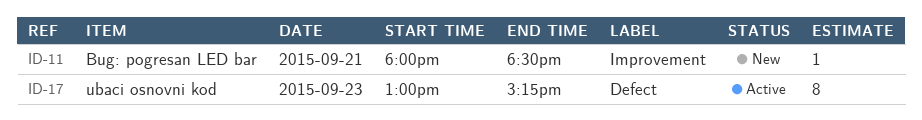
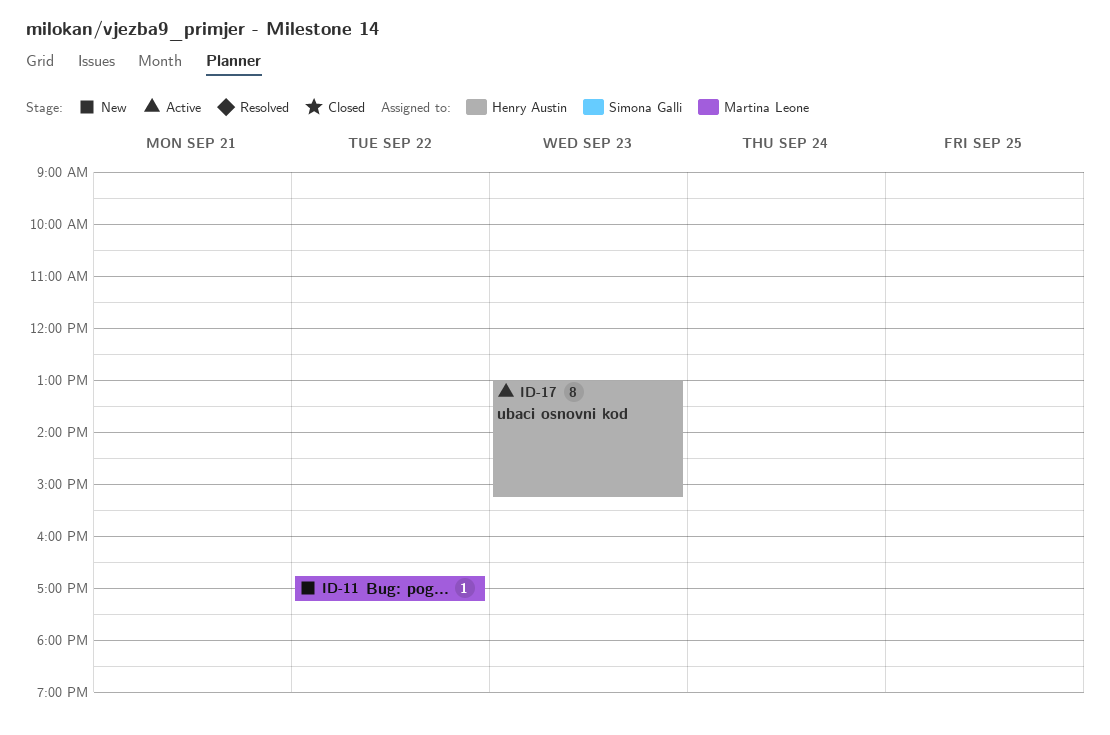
ID-11, day: Sep 21 -> Sep 22
ID-11, begins: 18:00 -> 16:45
ID-11, ends: 18:30 -> 17:15

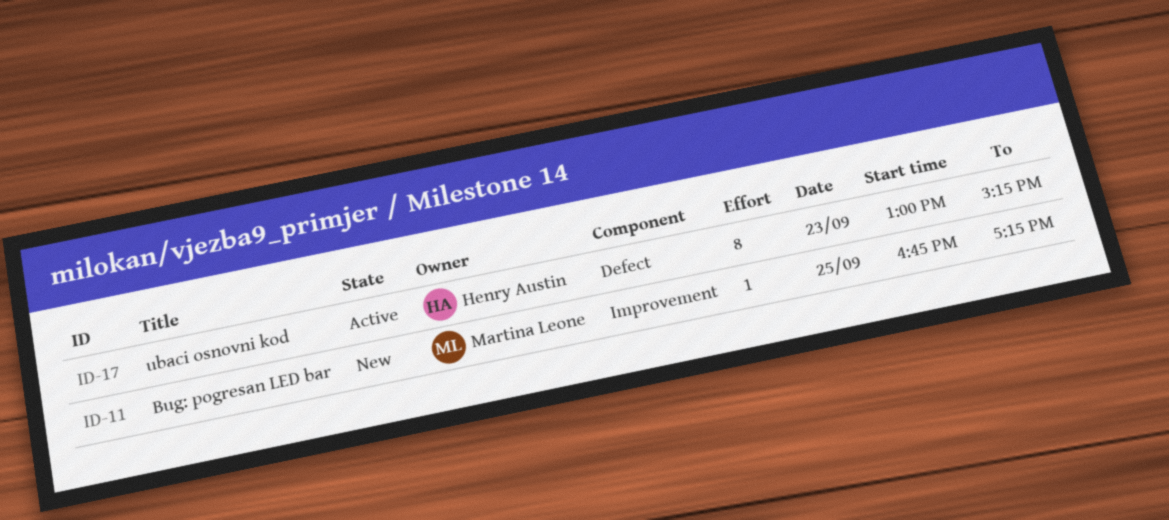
ID-11, day: Sep 22 -> Sep 25

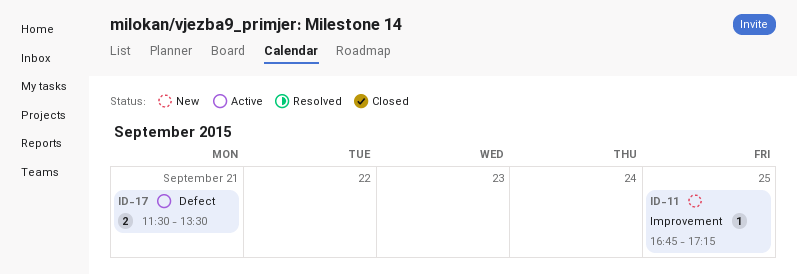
ID-17, estimate: 8 -> 2
ID-17, day: Sep 23 -> Sep 21
ID-17, begins: 13:00 -> 11:30
ID-17, ends: 15:15 -> 13:30

